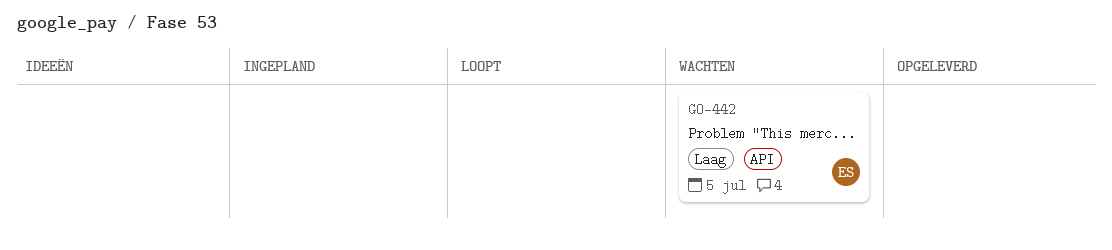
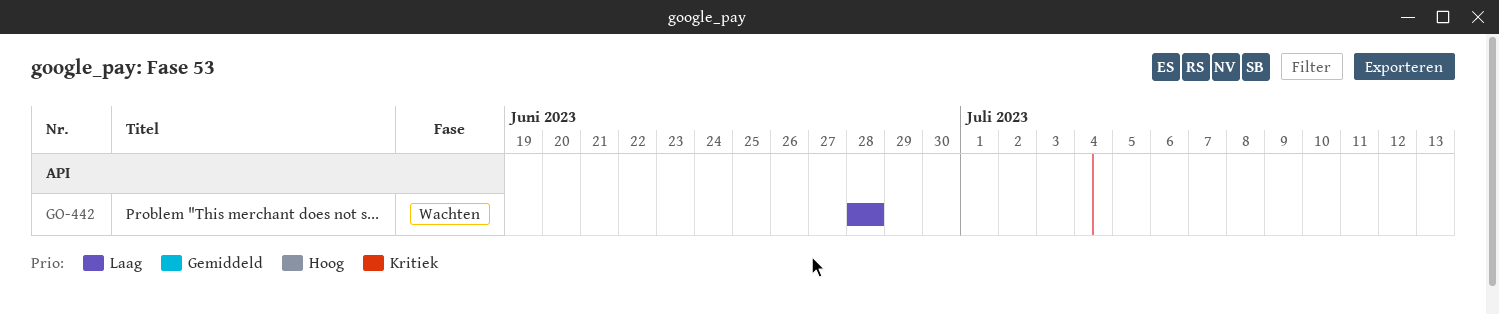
GO-442, due: Jul 5 -> Jun 28

